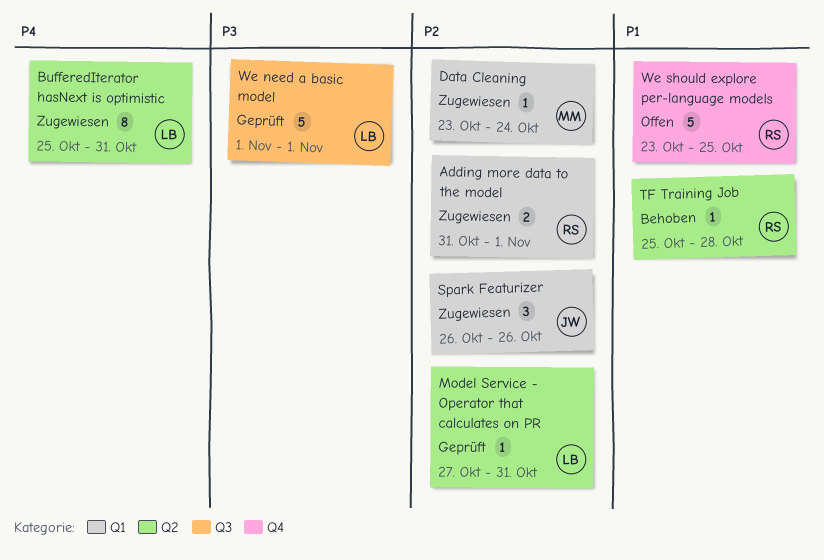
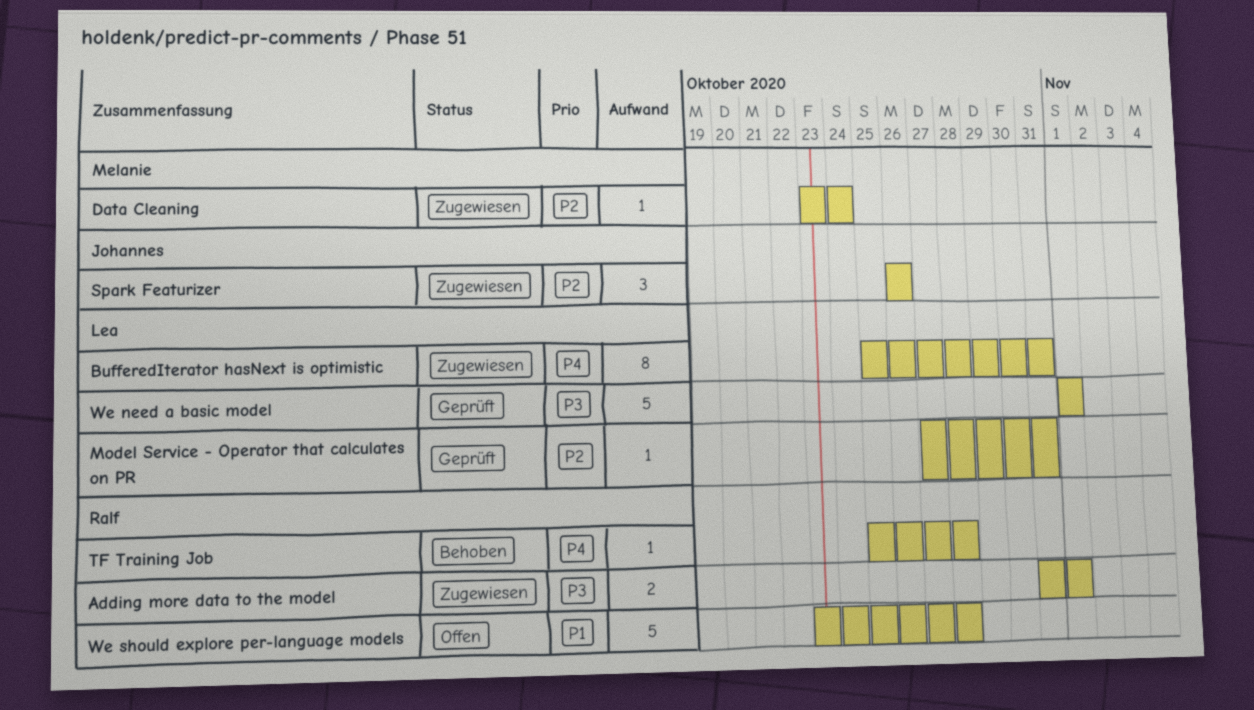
Adding more data to the model, priority: P2 -> P3
TF Training Job, priority: P1 -> P4
We should explore per-language models, due: Oct 25 -> Oct 28

